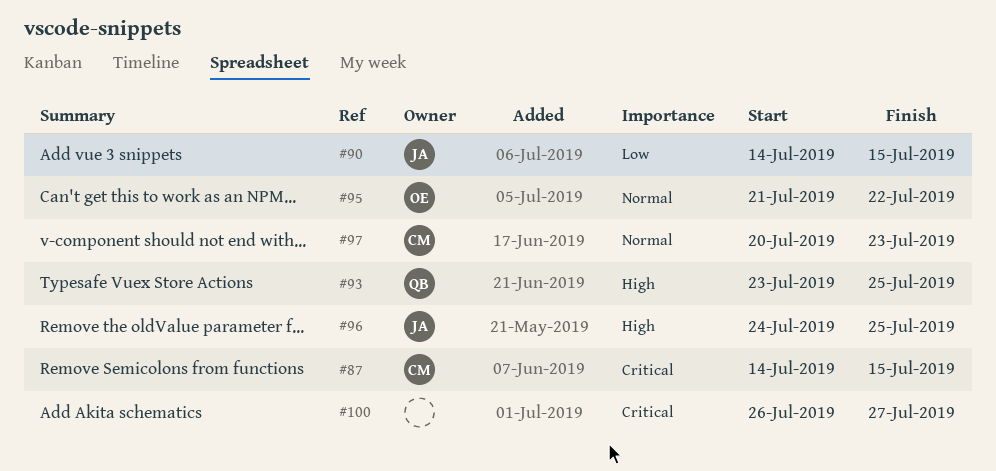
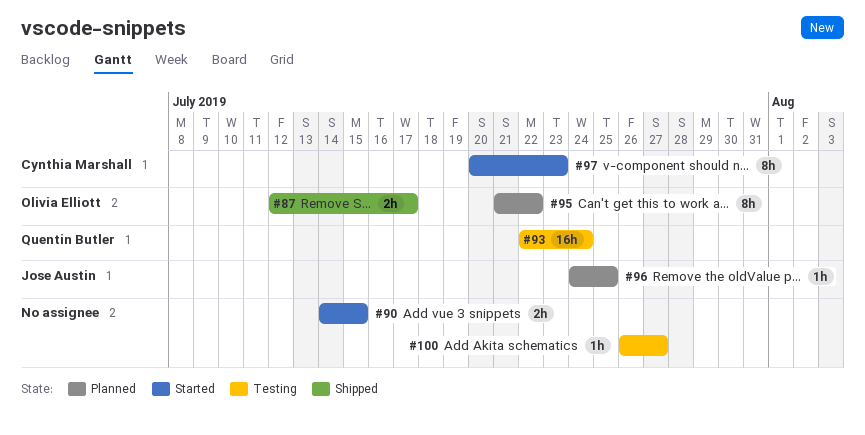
#87, owner: Cynthia Marshall -> Olivia Elliott
#87, start: Jul 14 -> Jul 12
#87, due: Jul 15 -> Jul 17
#90, owner: Jose Austin -> none
#93, start: Jul 23 -> Jul 22
#93, due: Jul 25 -> Jul 24

